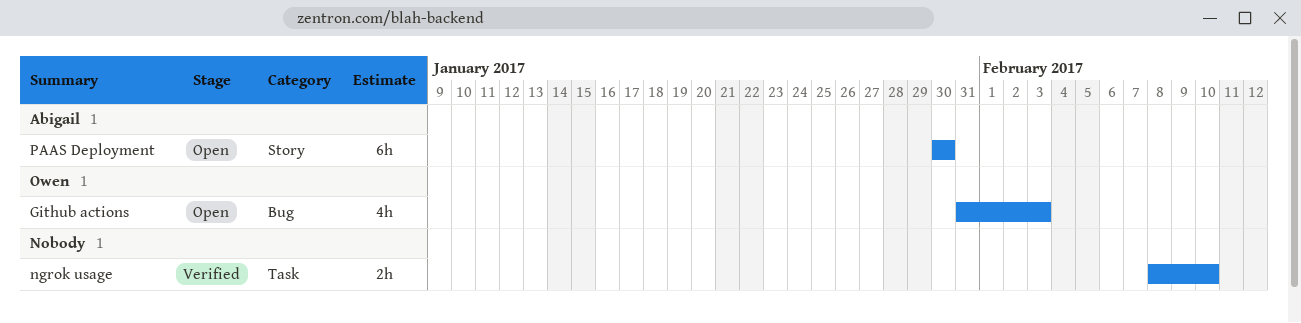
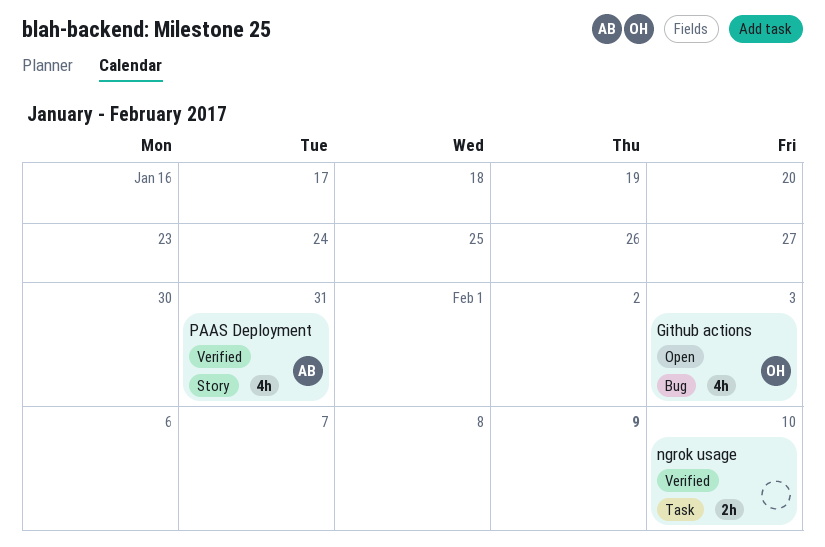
PAAS Deployment, status: Open -> Verified
PAAS Deployment, estimate: 6h -> 4h
PAAS Deployment, due: Jan 30 -> Jan 31

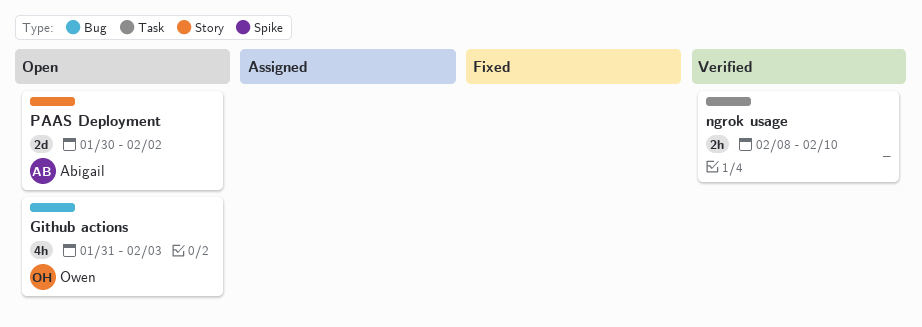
PAAS Deployment, status: Verified -> Open
PAAS Deployment, estimate: 4h -> 2d
PAAS Deployment, due: Jan 31 -> Feb 2

